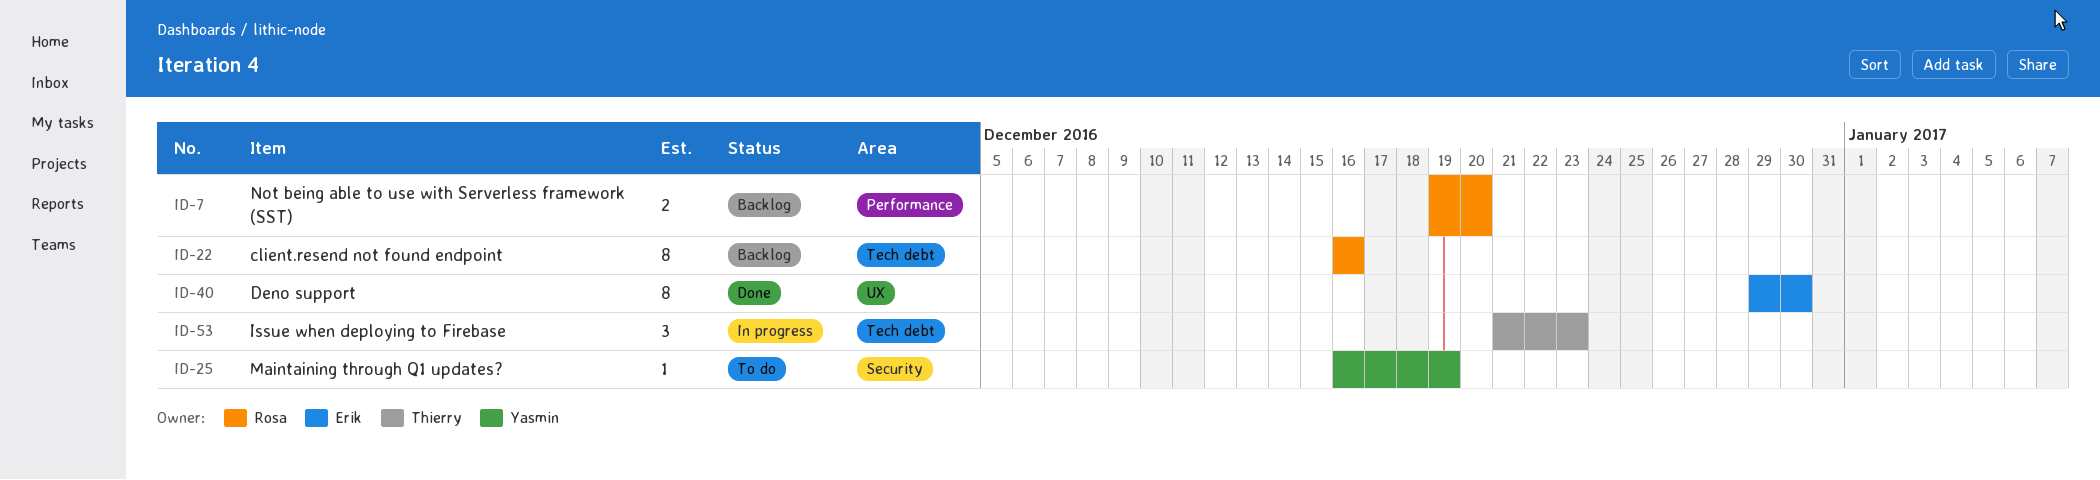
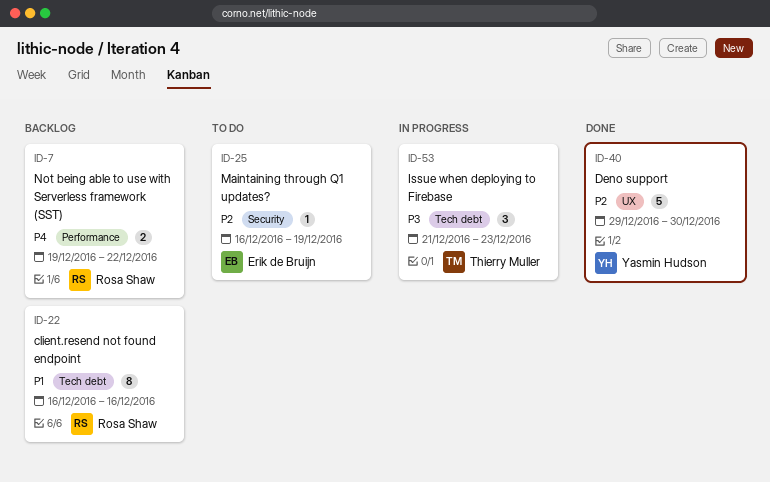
ID-7, due: Dec 20 -> Dec 22
ID-25, owner: Yasmin Hudson -> Erik de Bruijn
ID-40, owner: Erik de Bruijn -> Yasmin Hudson
ID-40, estimate: 8 -> 5

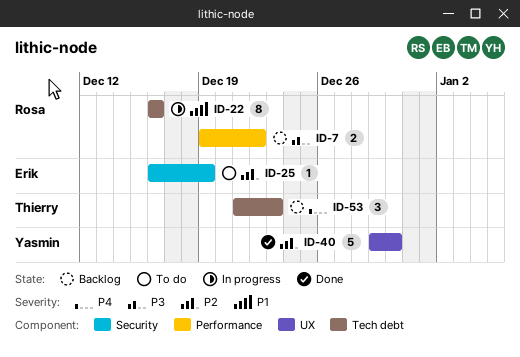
ID-7, priority: P4 -> P3
ID-22, status: Backlog -> In progress
ID-53, status: In progress -> Backlog
ID-53, priority: P3 -> P4

